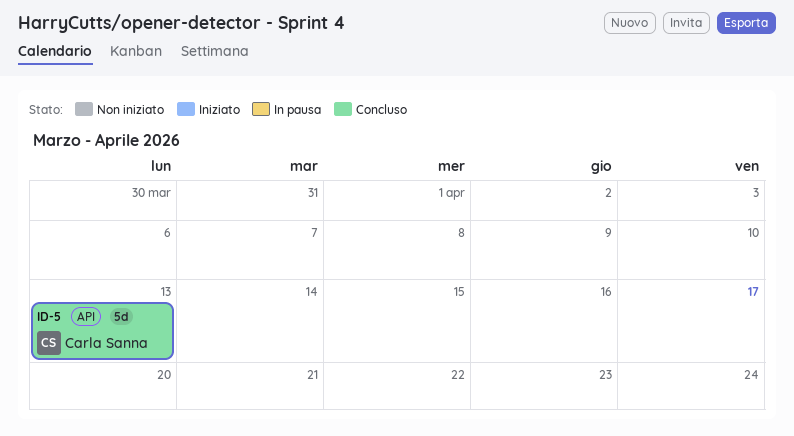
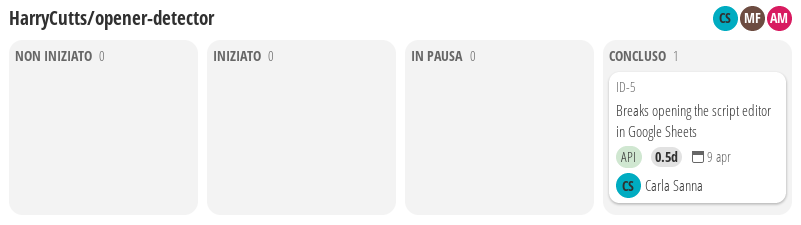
ID-5, estimate: 5d -> 0.5d
ID-5, due: Apr 13 -> Apr 9

